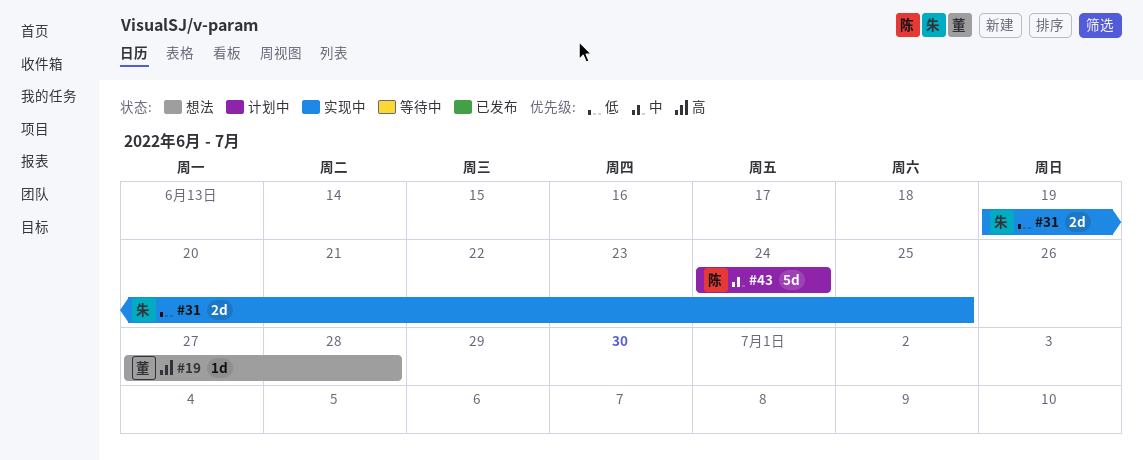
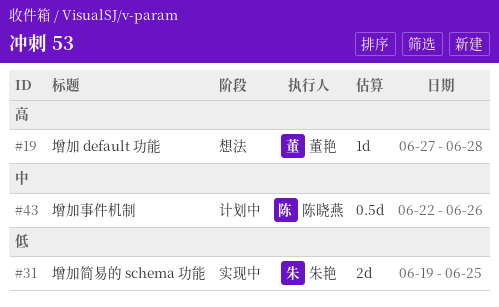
#43, estimate: 5d -> 0.5d
#43, start: Jun 24 -> Jun 22
#43, due: Jun 24 -> Jun 26

